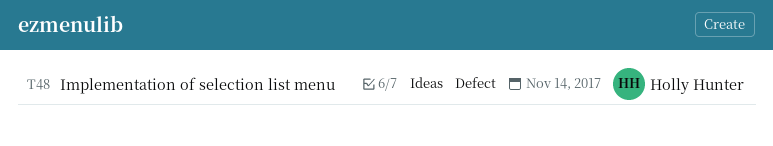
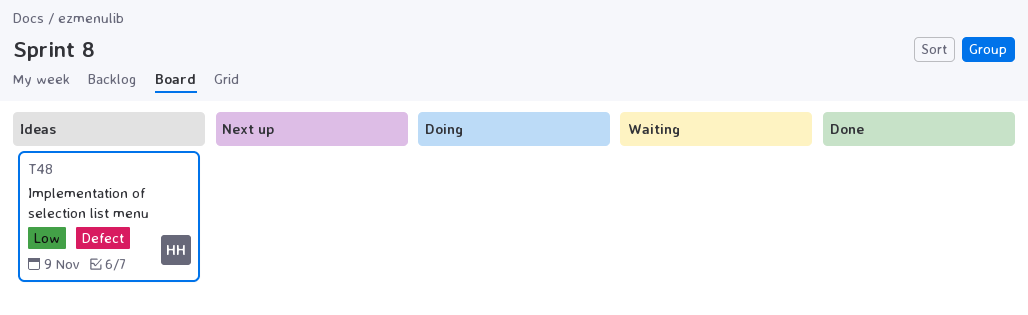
T48, due: Nov 14 -> Nov 9

